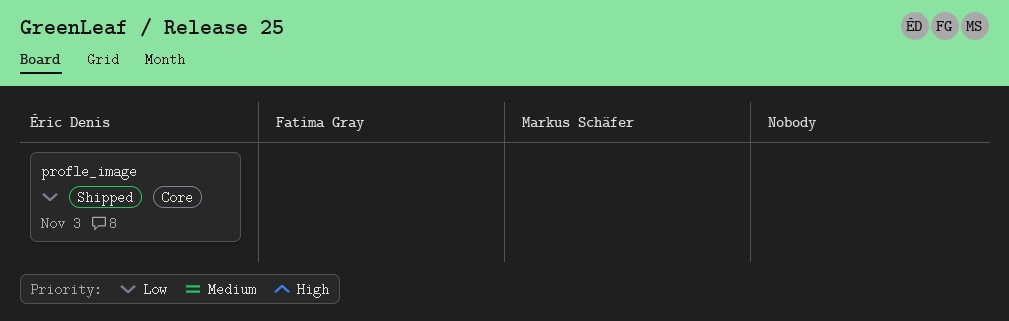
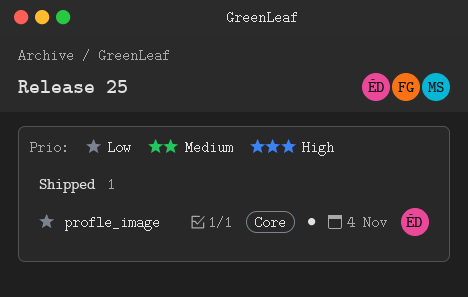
profle_image, due: Nov 3 -> Nov 4

